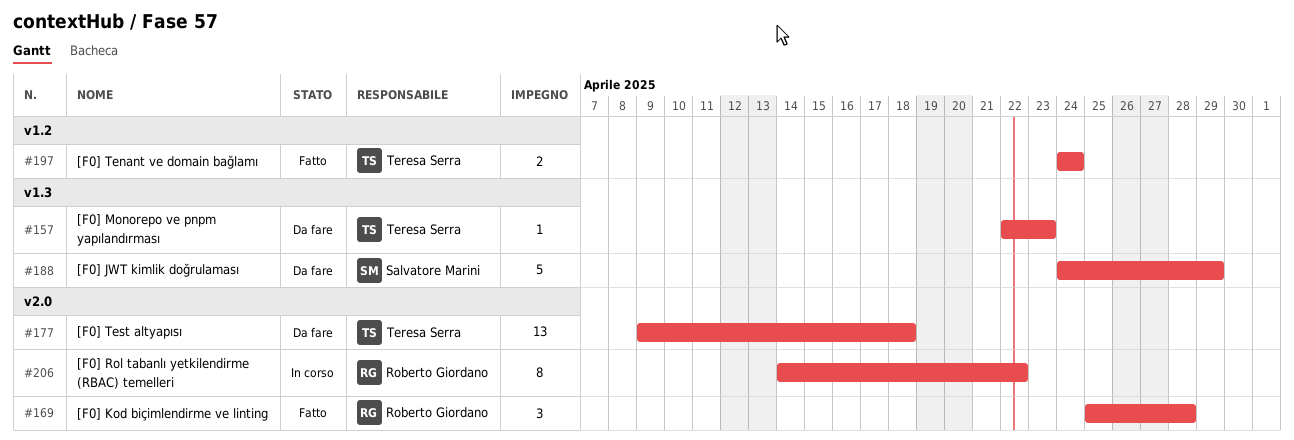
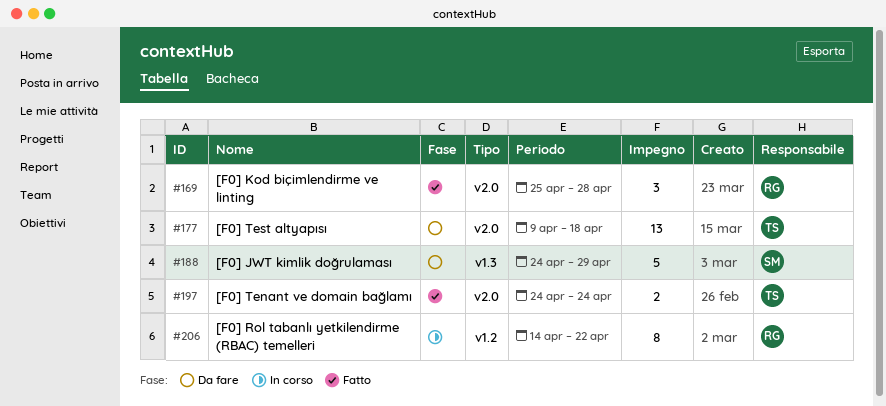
#157: present -> none
#197, label: v1.2 -> v2.0
#206, label: v2.0 -> v1.2

